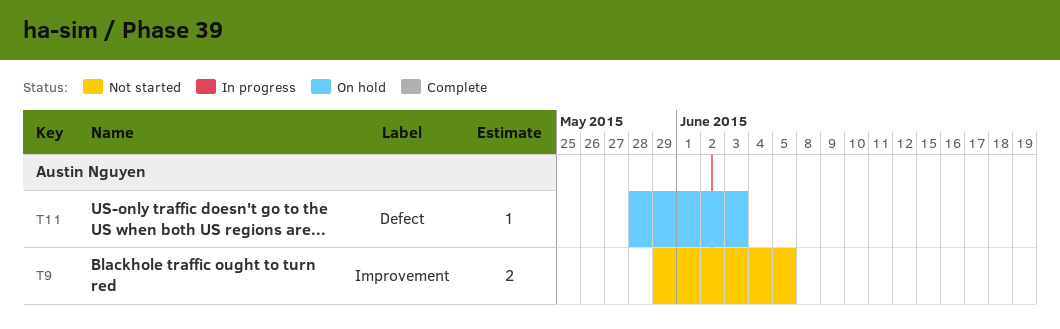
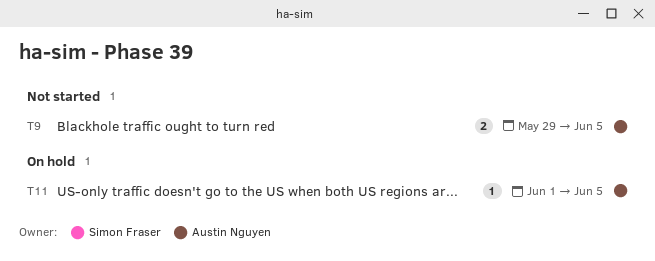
T11, start: May 28 -> Jun 1
T11, due: Jun 3 -> Jun 5

